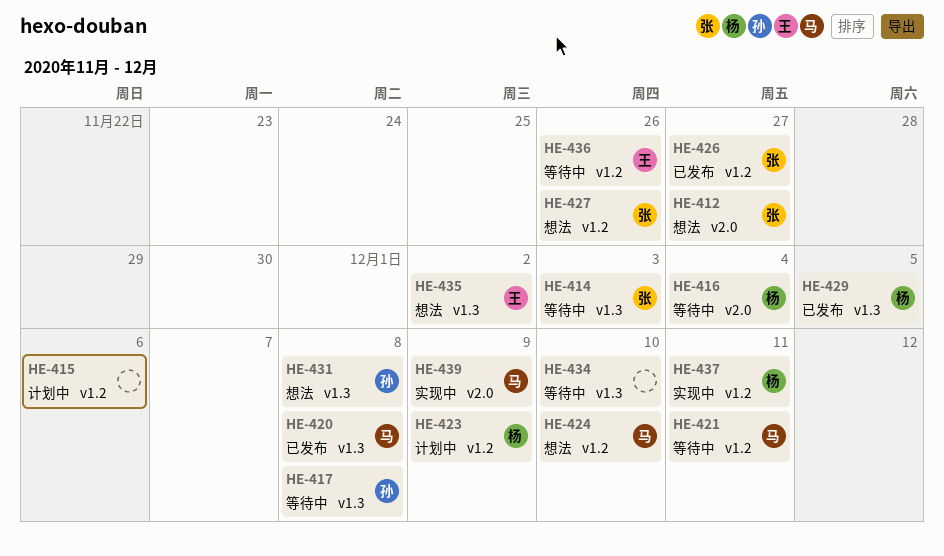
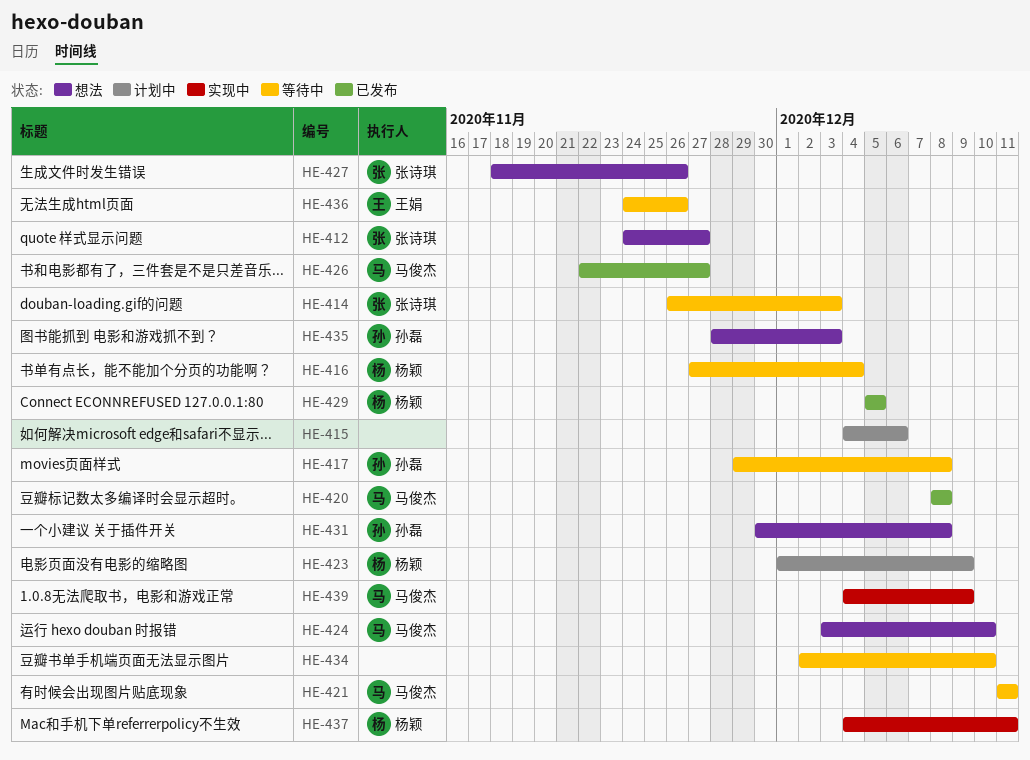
HE-426, owner: 张诗琪 -> 马俊杰
HE-435, owner: 王娟 -> 孙磊
HE-435, due: Dec 2 -> Dec 3

